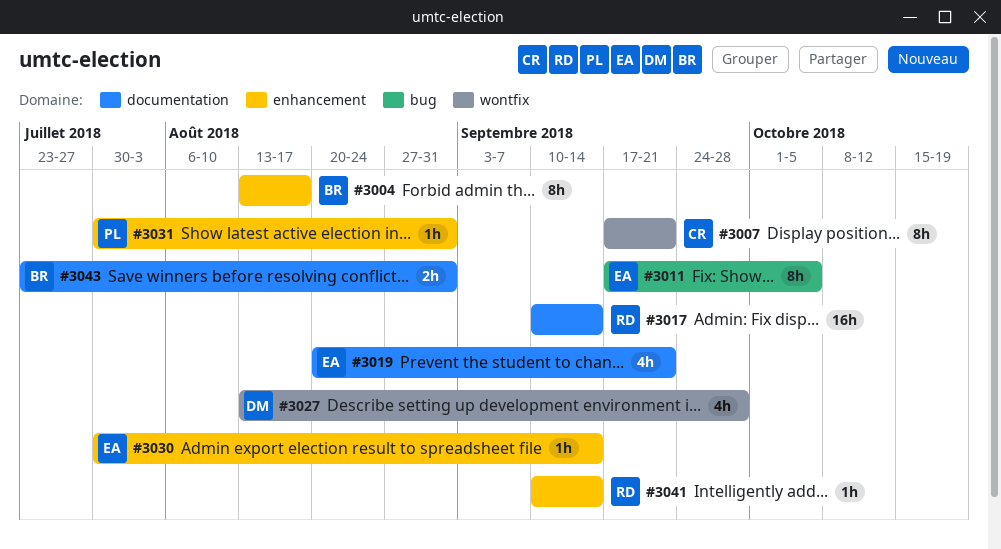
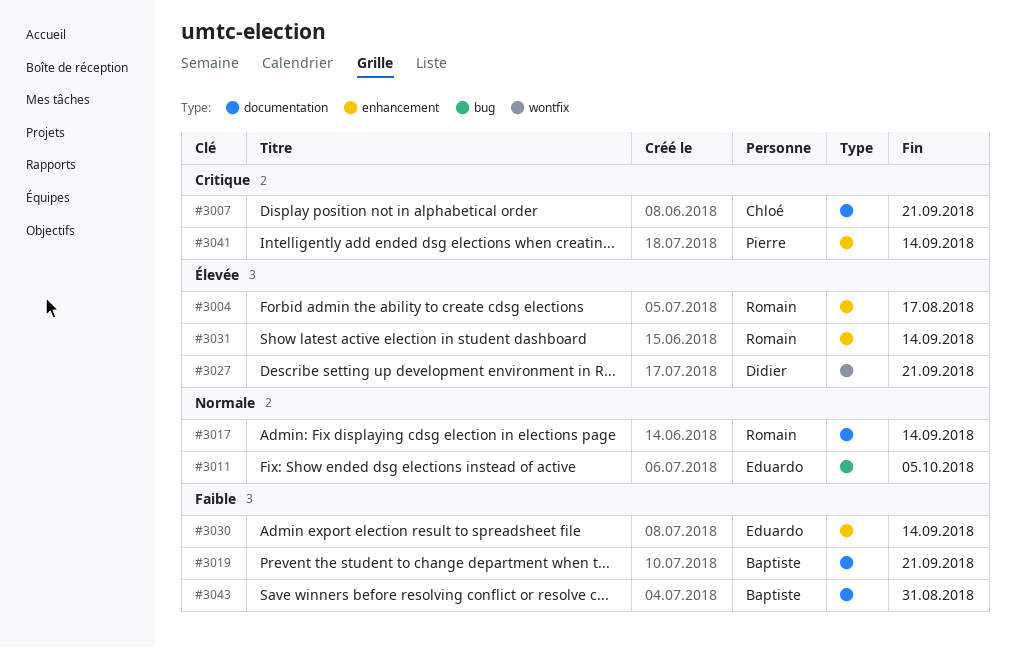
#3004, owner: Baptiste -> Romain
#3007, label: wontfix -> documentation
#3019, owner: Eduardo -> Baptiste
#3027, due: Sep 28 -> Sep 21
#3031, owner: Pierre -> Romain
#3031, due: Aug 31 -> Sep 14
#3041, owner: Romain -> Pierre

